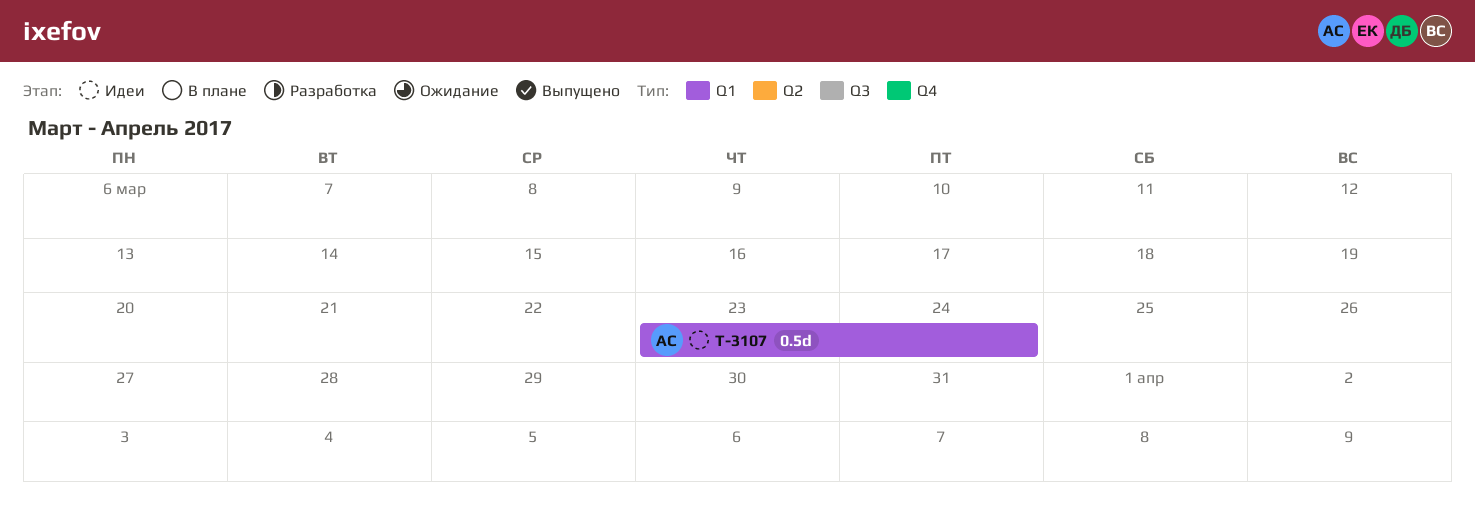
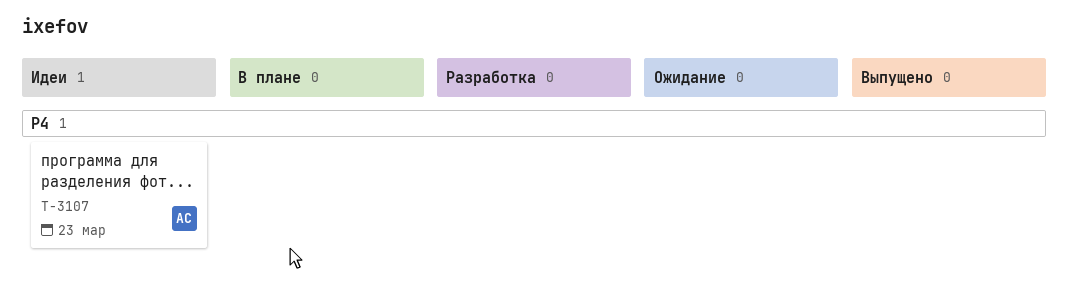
T-3107, due: Mar 24 -> Mar 23

